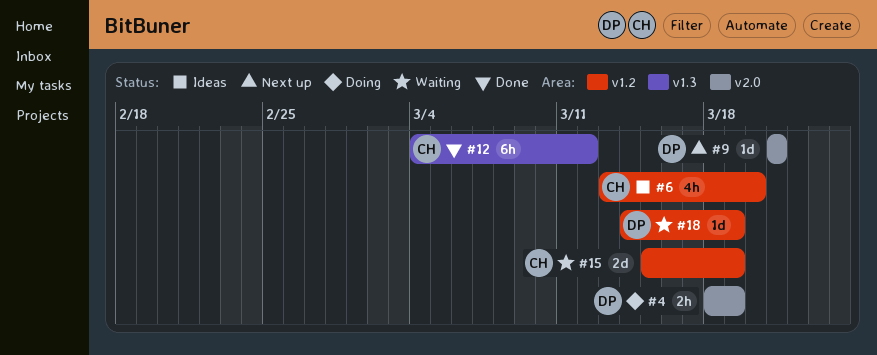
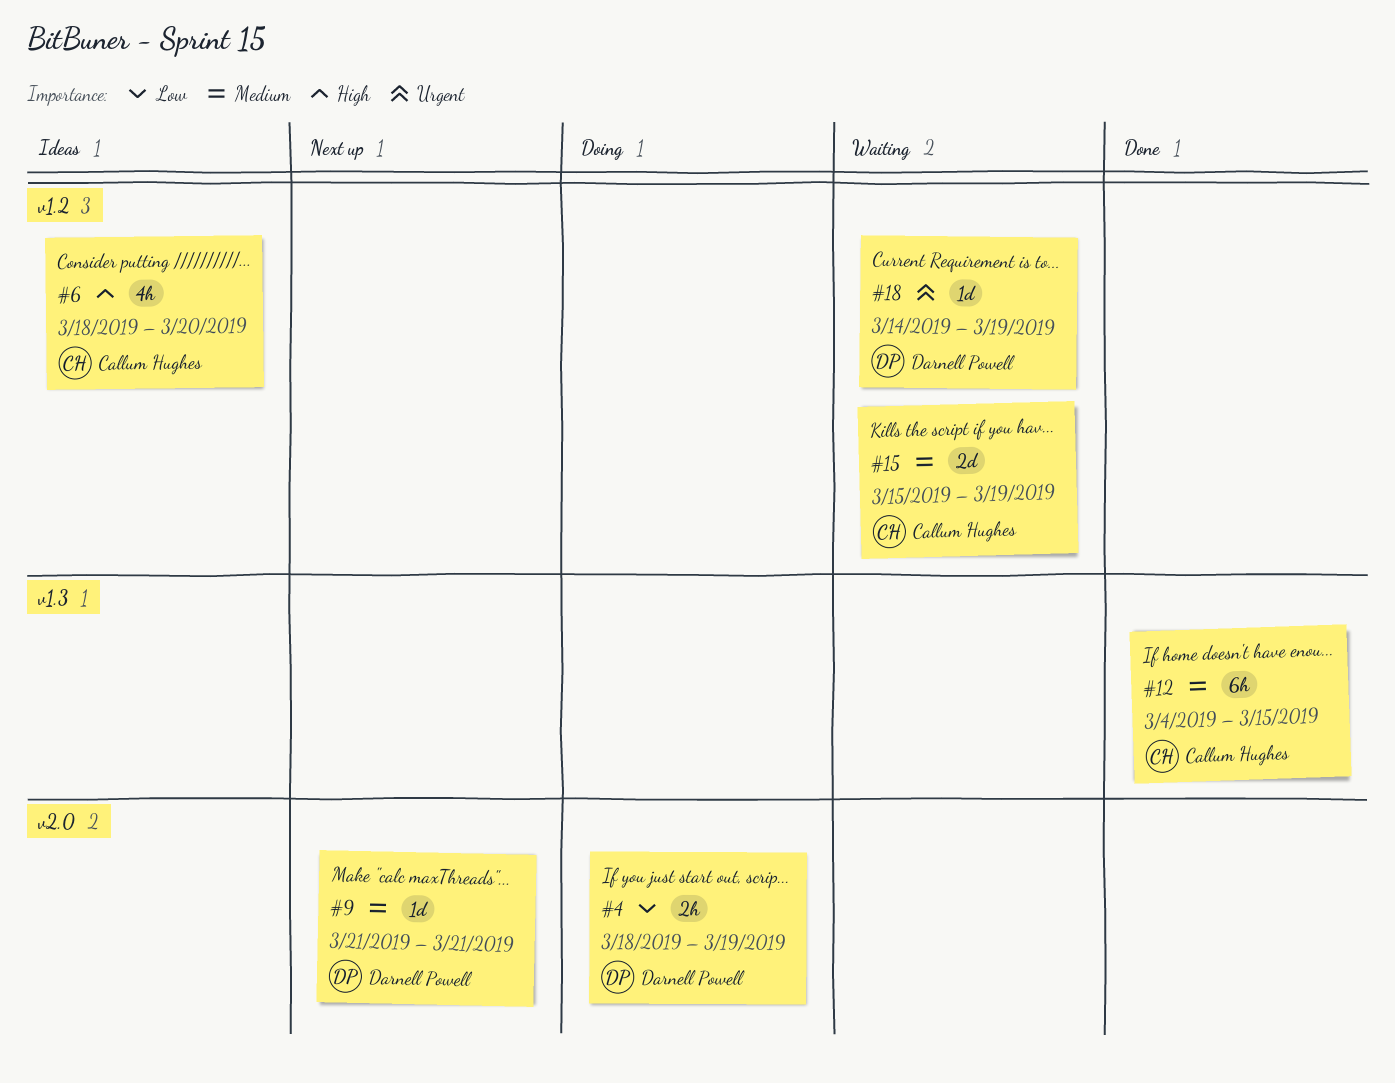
#6, start: Mar 13 -> Mar 18
#12, due: Mar 12 -> Mar 15

